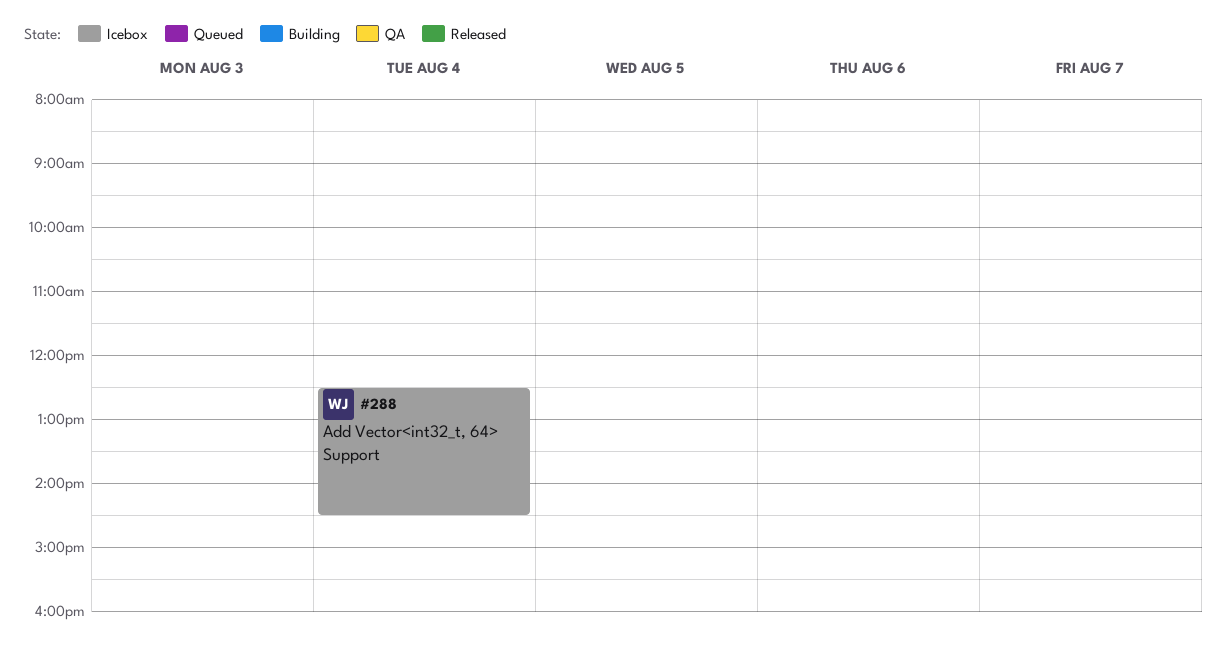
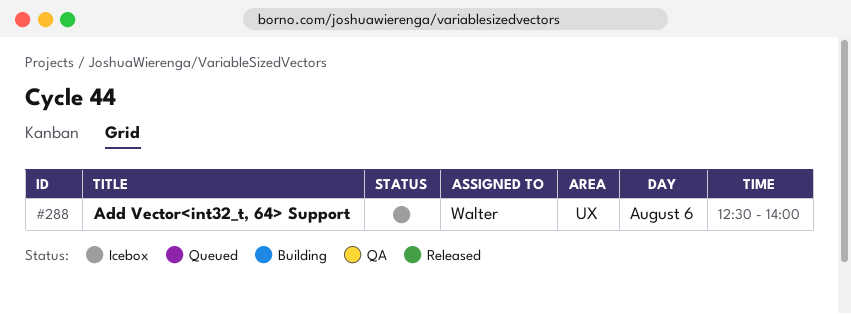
#288, day: Aug 4 -> Aug 6
#288, ends: 14:30 -> 14:00

